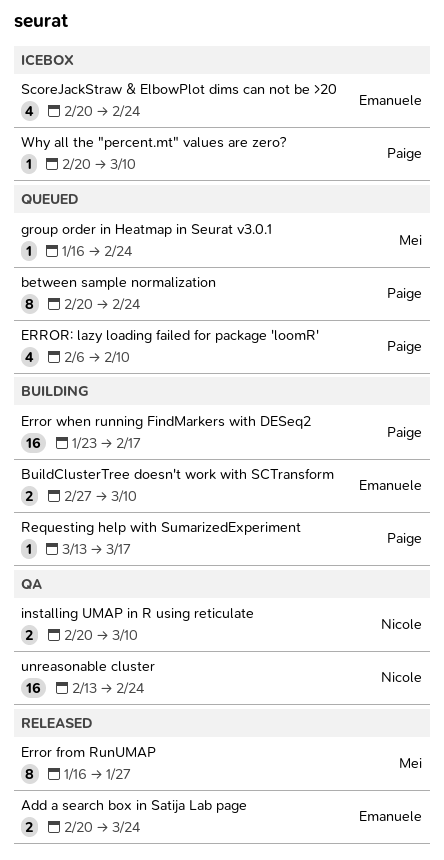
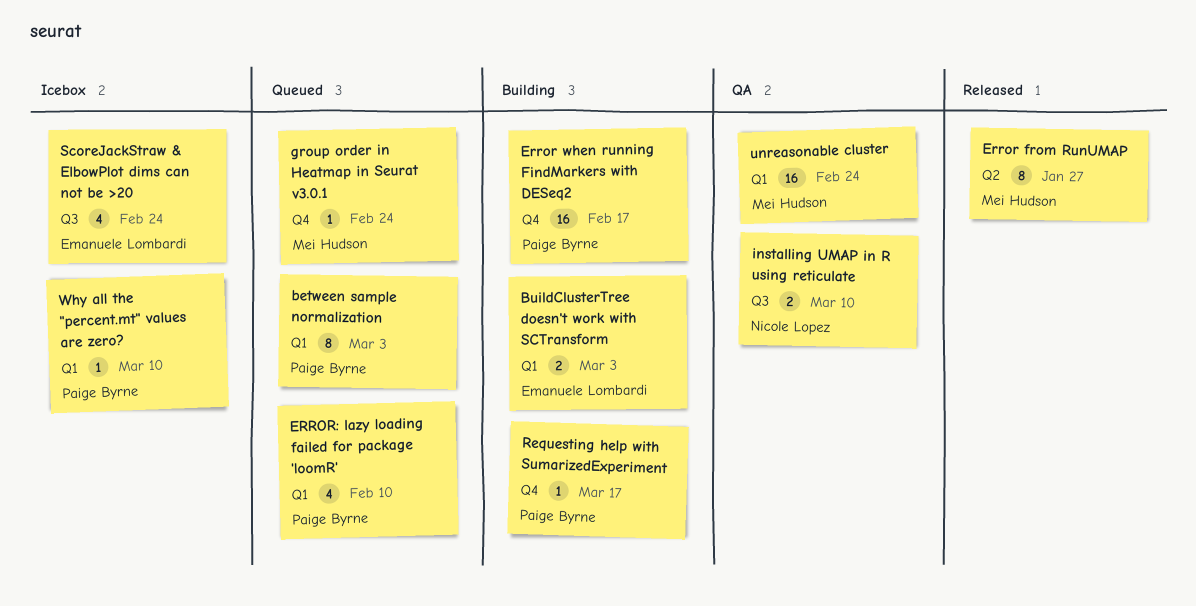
Add a search box in Satija Lab page: present -> none
between sample normalization, due: Feb 24 -> Mar 3
BuildClusterTree doesn't work with SCTransform, due: Mar 10 -> Mar 3
unreasonable cluster, owner: Nicole Lopez -> Mei Hudson

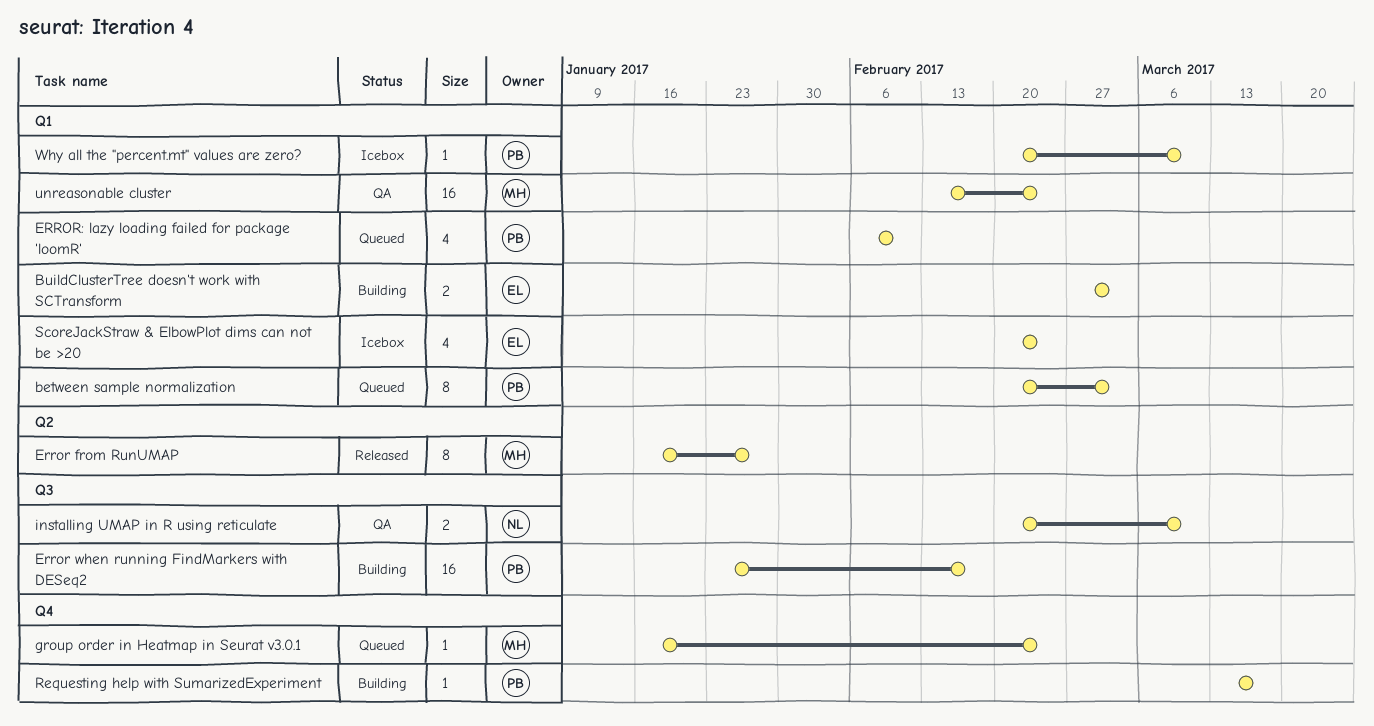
Error when running FindMarkers with DESeq2, label: Q4 -> Q3
ScoreJackStraw & ElbowPlot dims can not be >20, label: Q3 -> Q1

